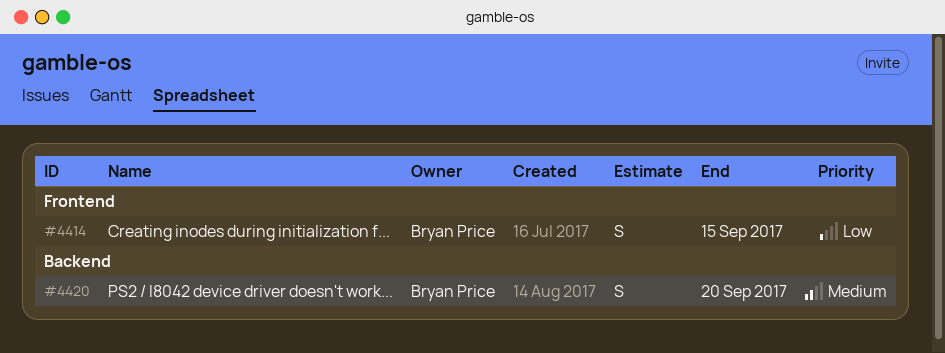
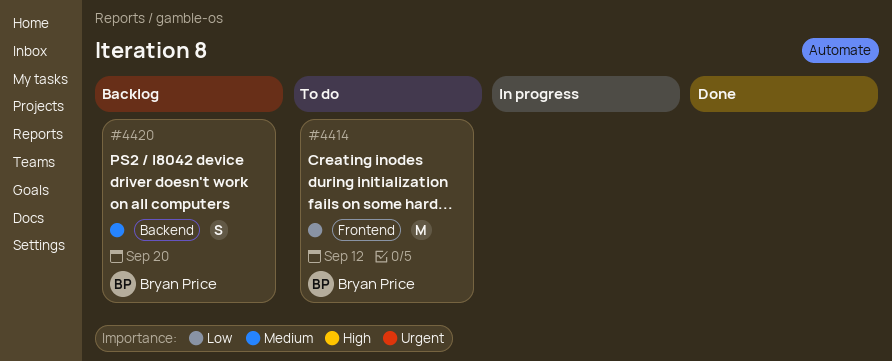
#4414, estimate: S -> M
#4414, due: Sep 15 -> Sep 12

